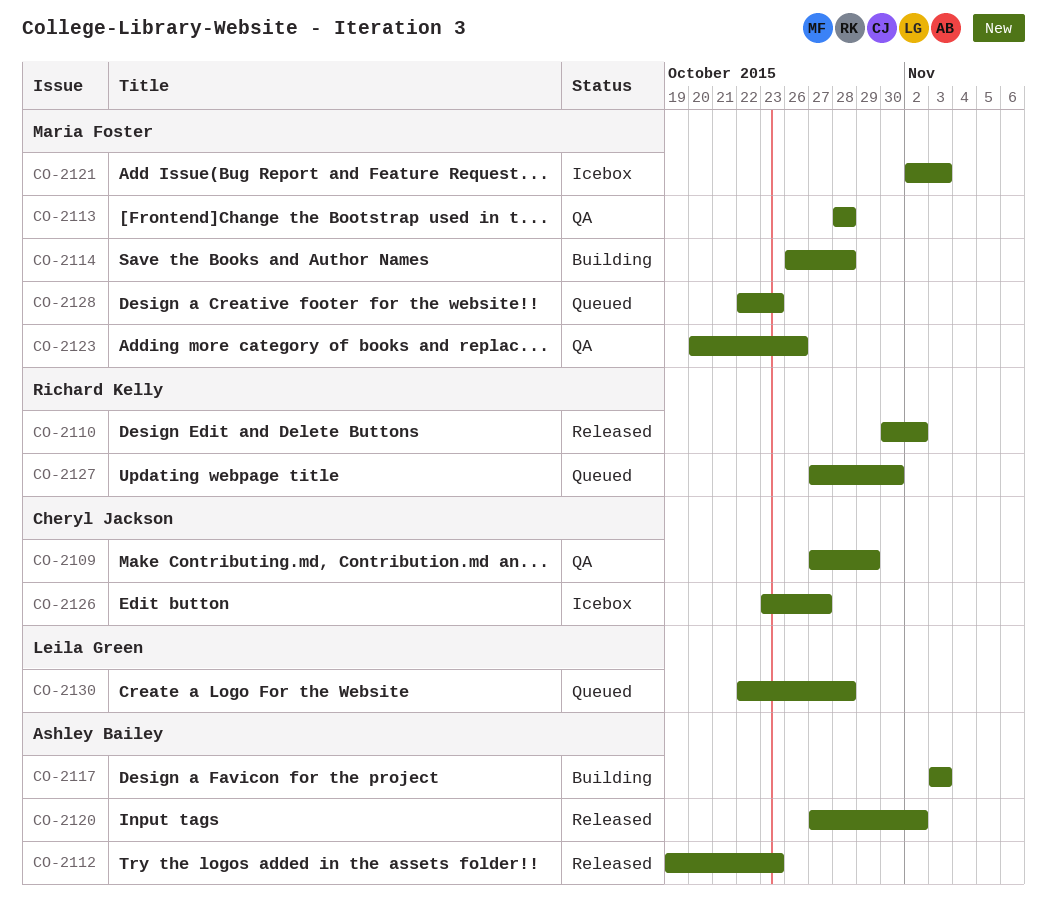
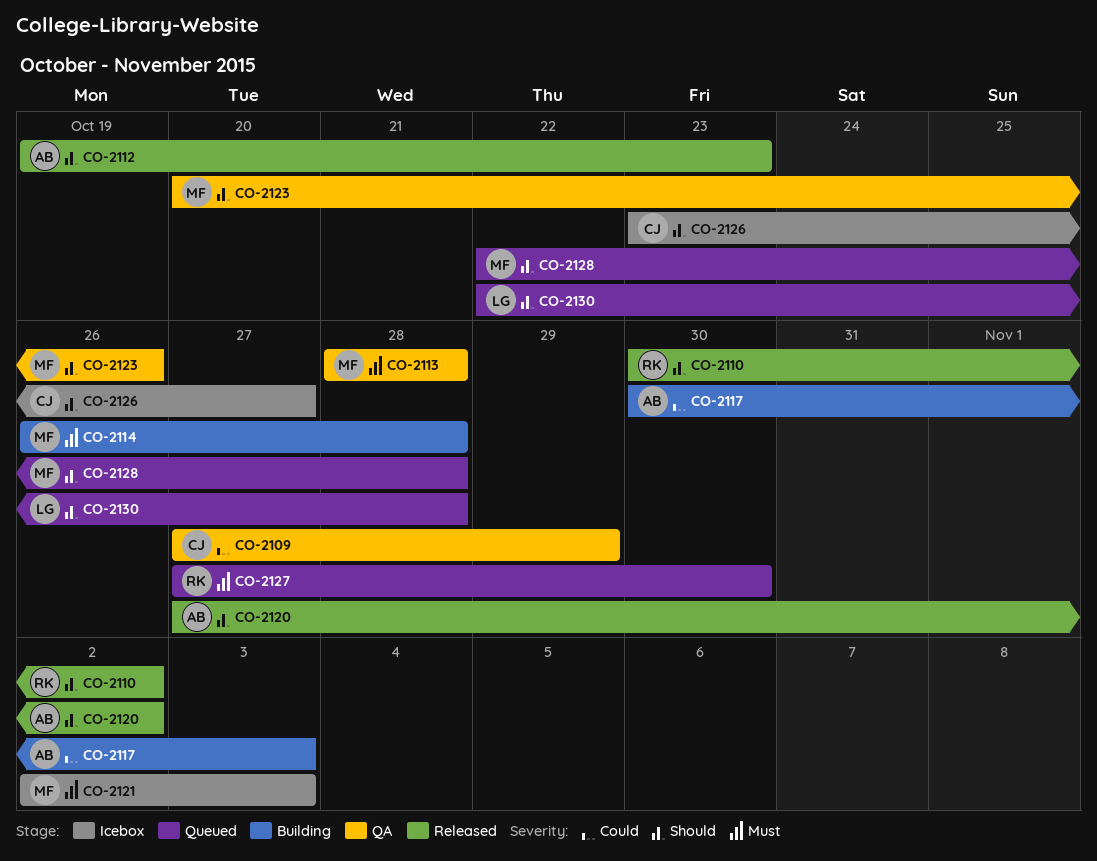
CO-2117, start: Nov 3 -> Oct 30
CO-2128, due: Oct 23 -> Oct 28

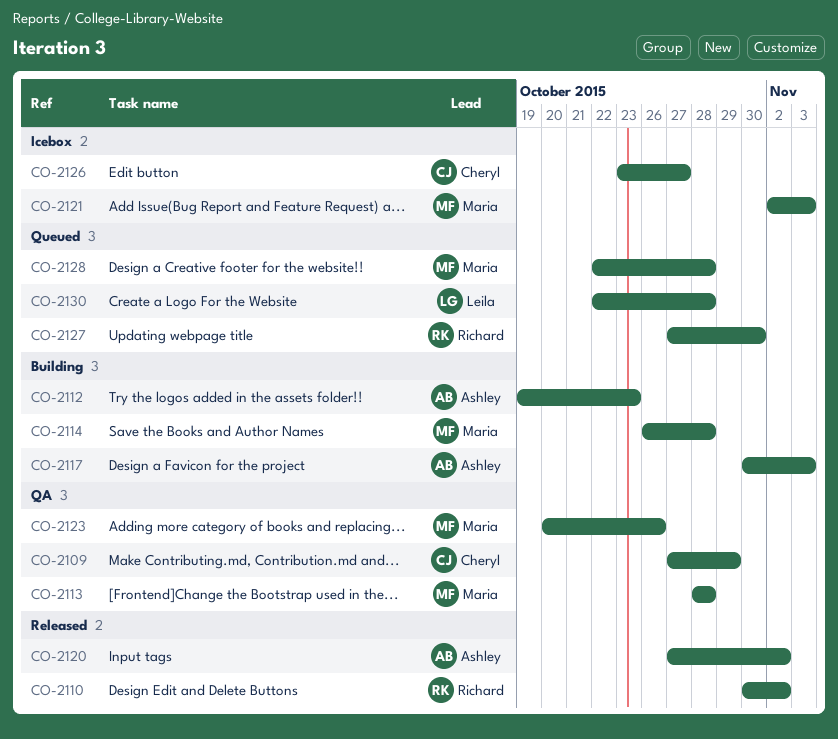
CO-2112, status: Released -> Building

